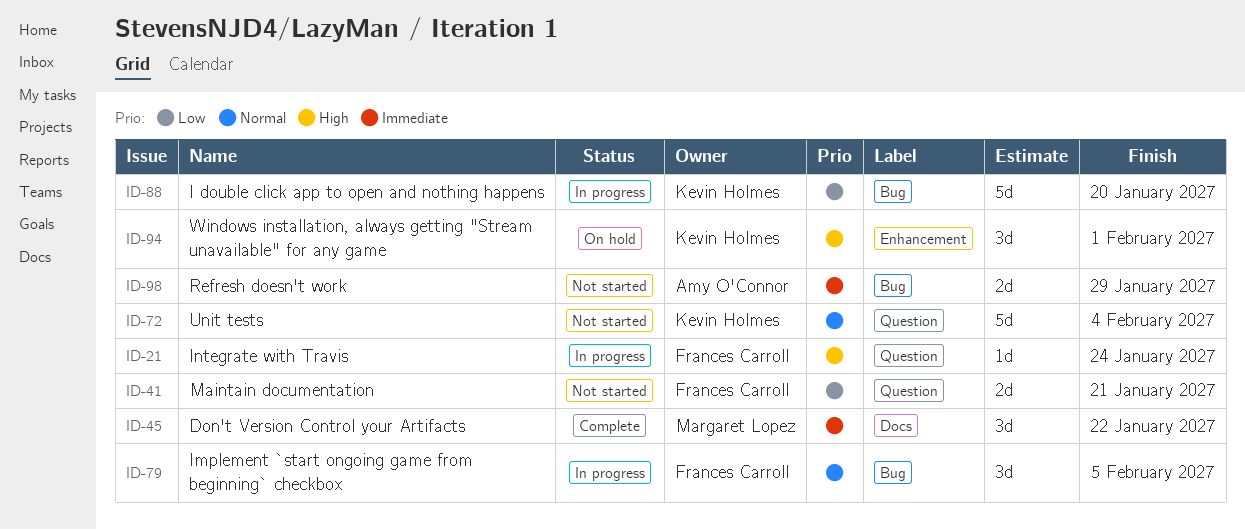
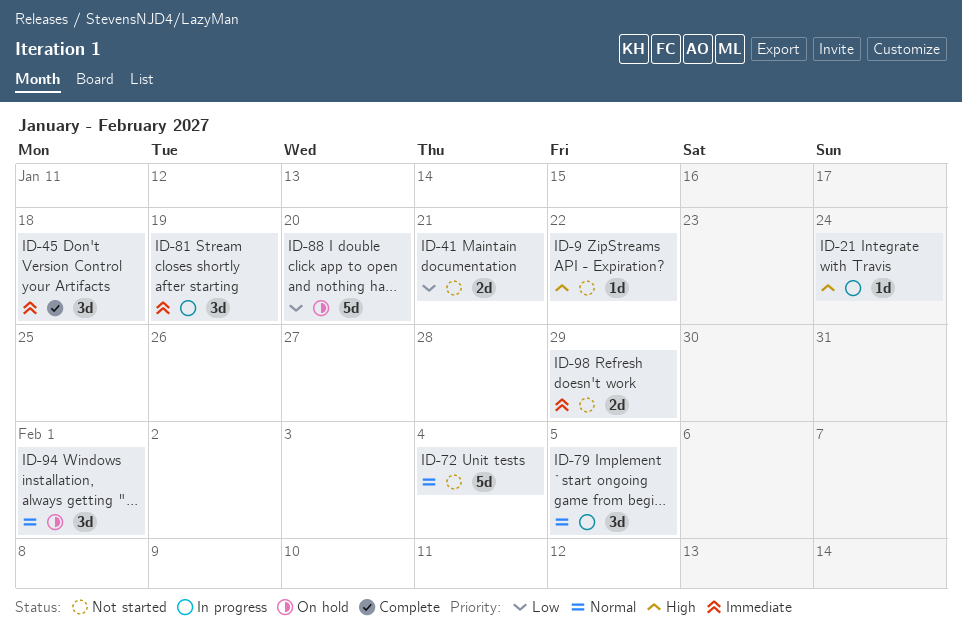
ID-9: none -> present
ID-45, due: Jan 22 -> Jan 18
ID-81: none -> present
ID-88, status: In progress -> On hold
ID-94, priority: High -> Normal

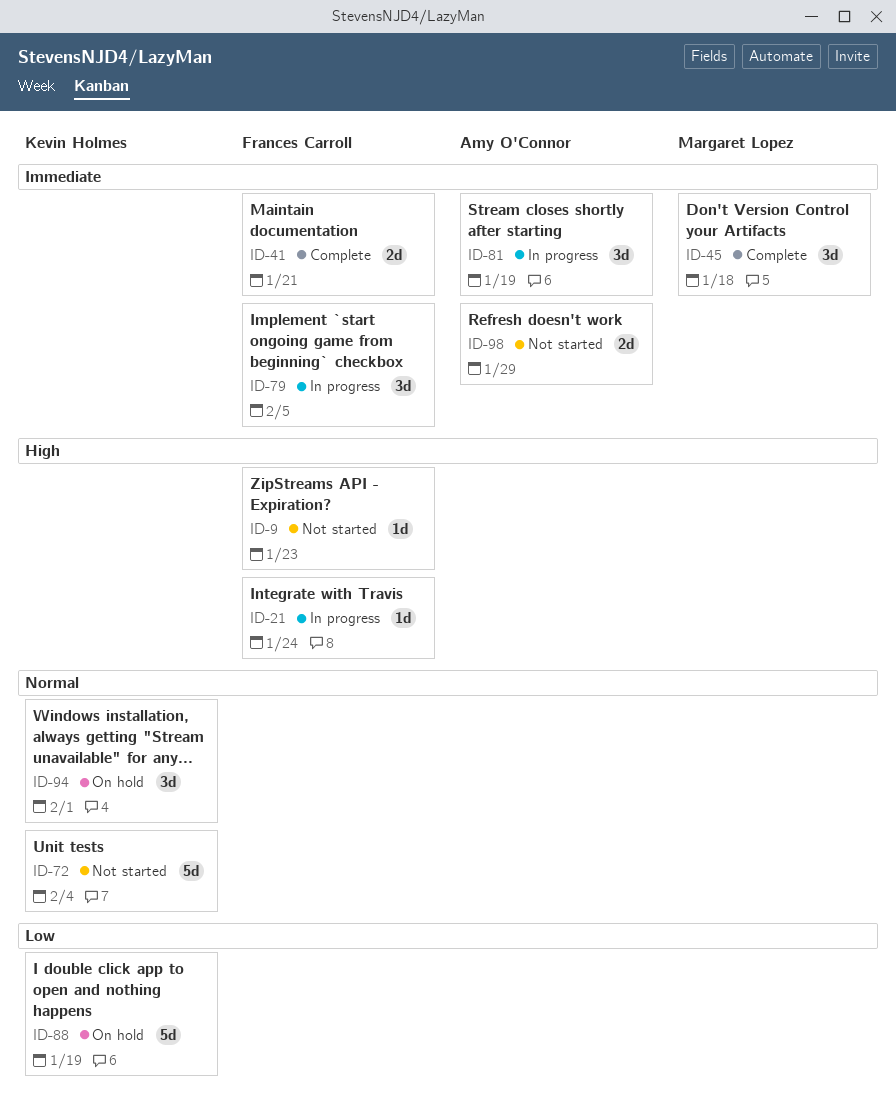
ID-9, due: Jan 22 -> Jan 23
ID-41, status: Not started -> Complete
ID-41, priority: Low -> Immediate
ID-79, priority: Normal -> Immediate
ID-88, due: Jan 20 -> Jan 19

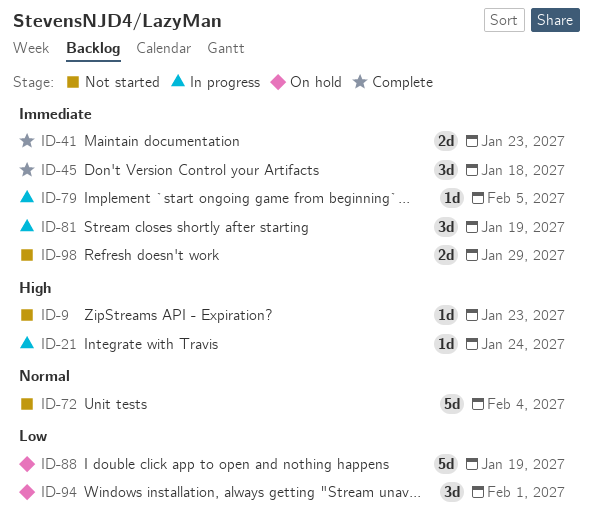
ID-41, due: Jan 21 -> Jan 23
ID-79, estimate: 3d -> 1d
ID-94, priority: Normal -> Low

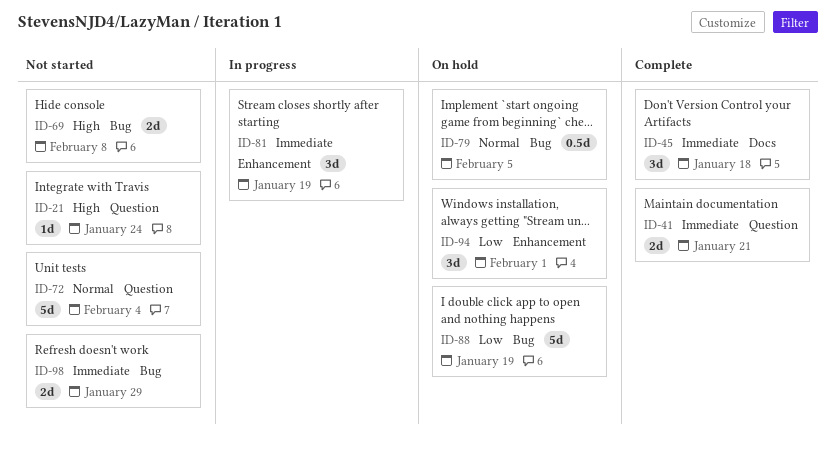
ID-9: present -> none
ID-21, status: In progress -> Not started
ID-41, due: Jan 23 -> Jan 21
ID-69: none -> present
ID-79, status: In progress -> On hold
ID-79, priority: Immediate -> Normal
ID-79, estimate: 1d -> 0.5d

